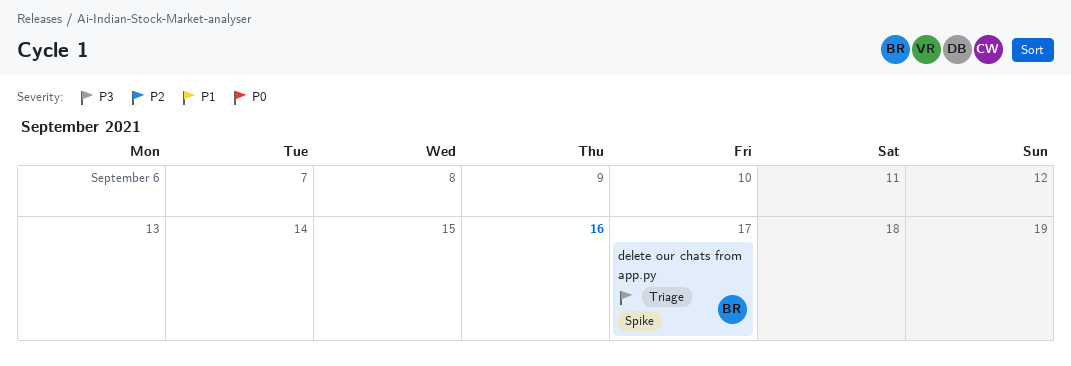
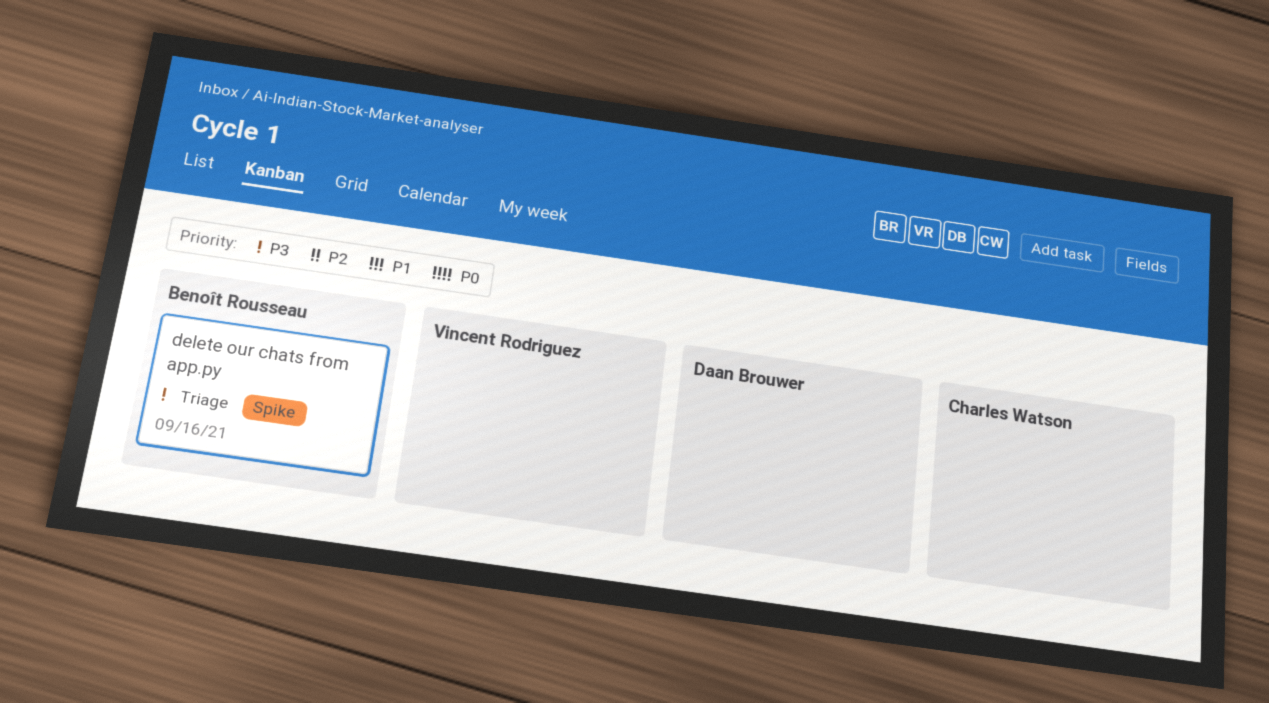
delete our chats from app.py, due: Sep 17 -> Sep 16

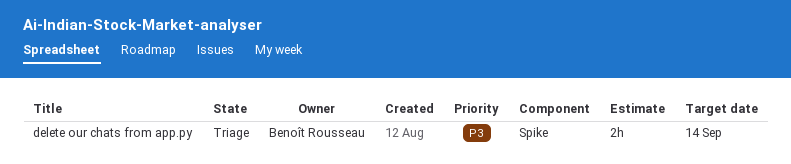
delete our chats from app.py, due: Sep 16 -> Sep 14

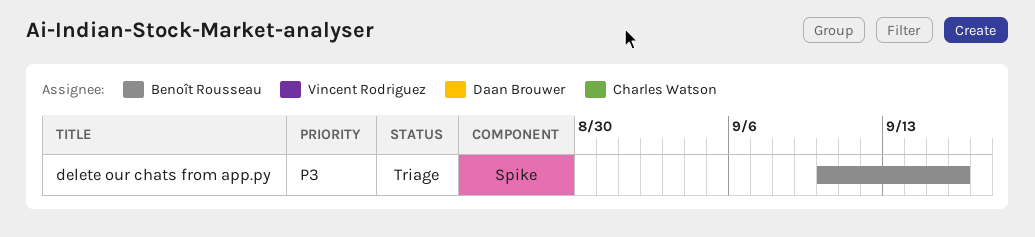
delete our chats from app.py, due: Sep 14 -> Sep 16

